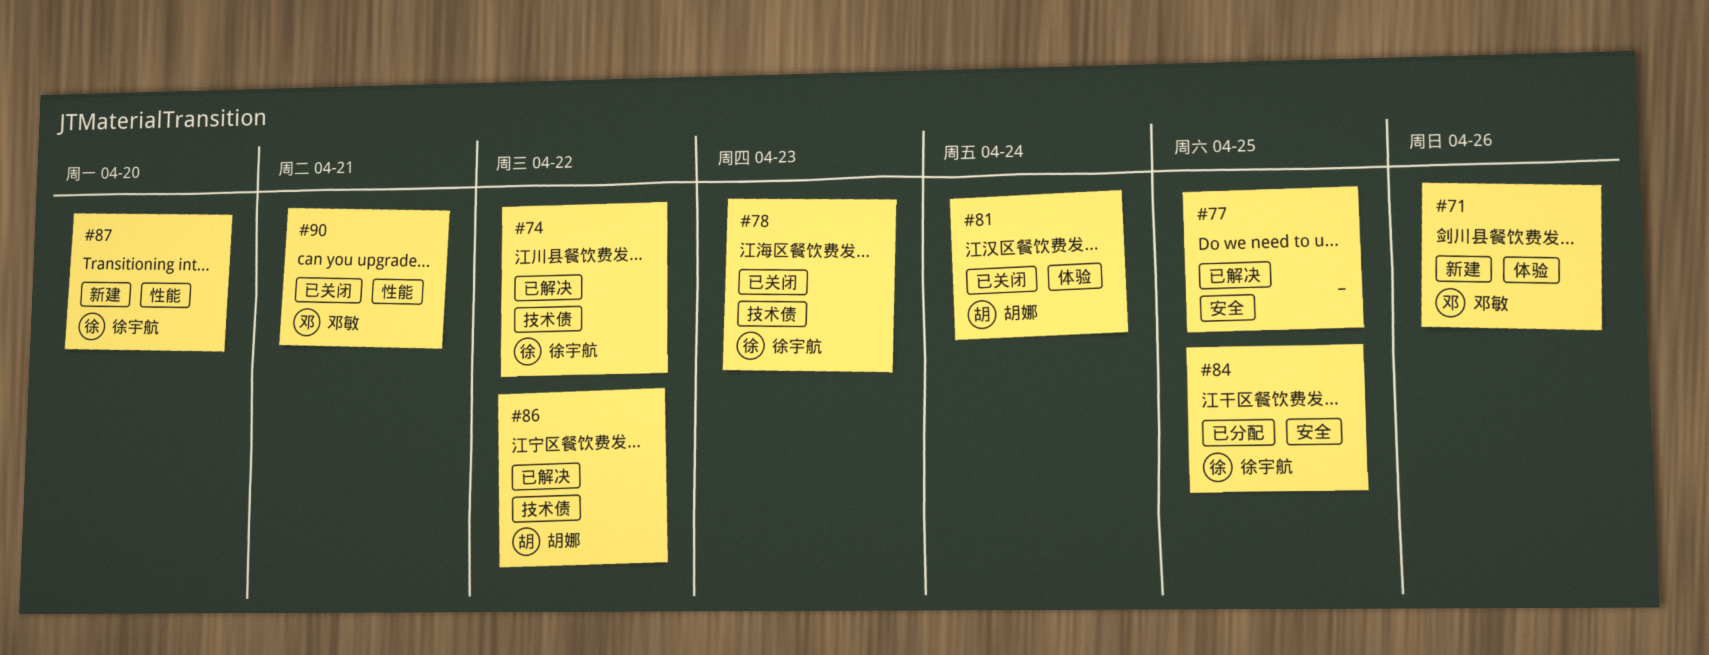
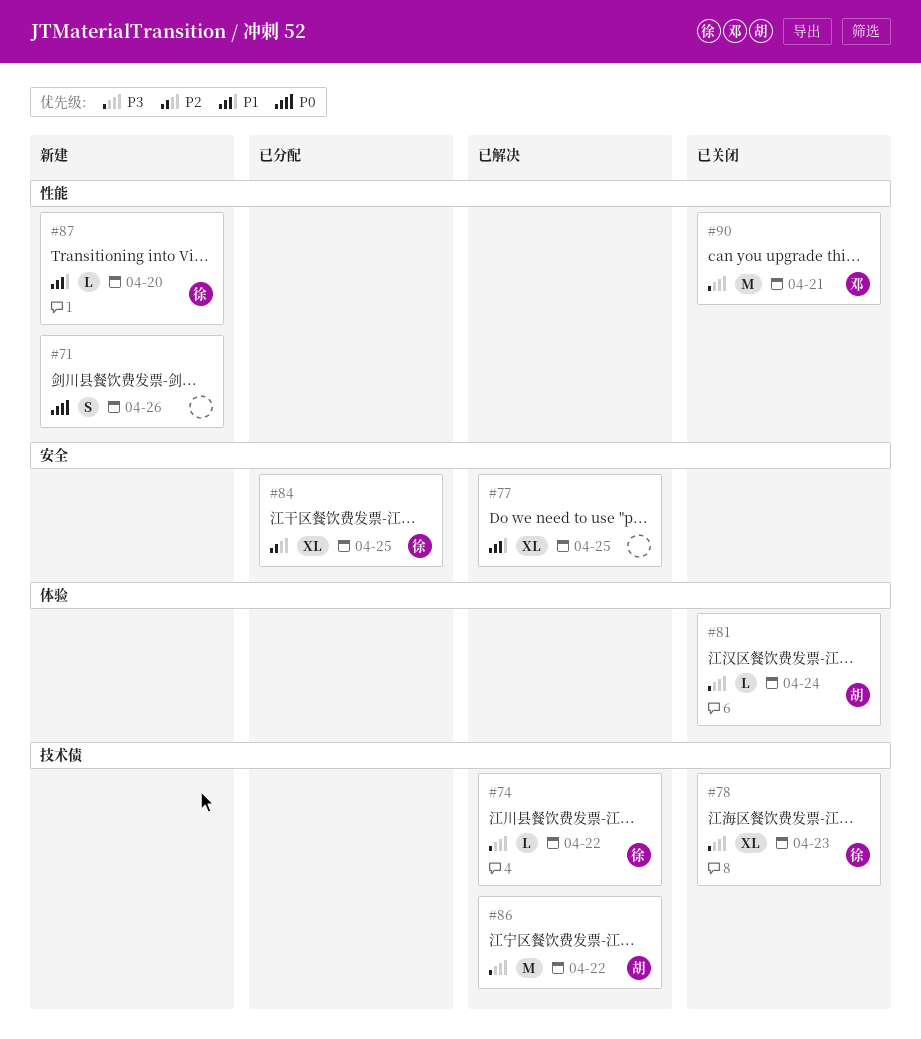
#71, owner: 邓敏 -> none
#71, label: 体验 -> 性能

